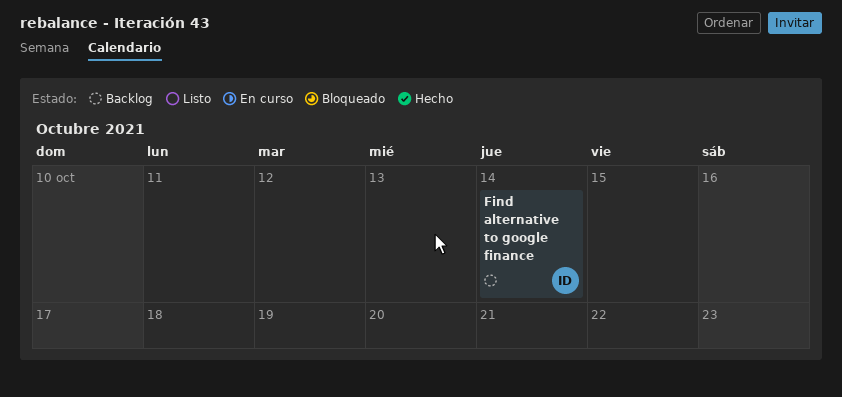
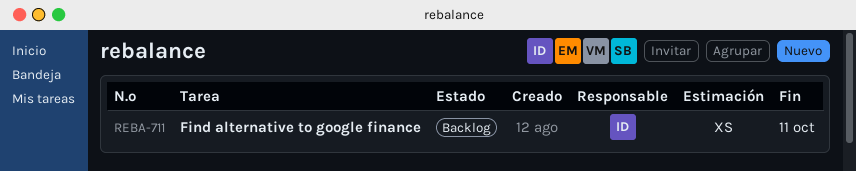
Find alternative to google finance, due: Oct 14 -> Oct 11

